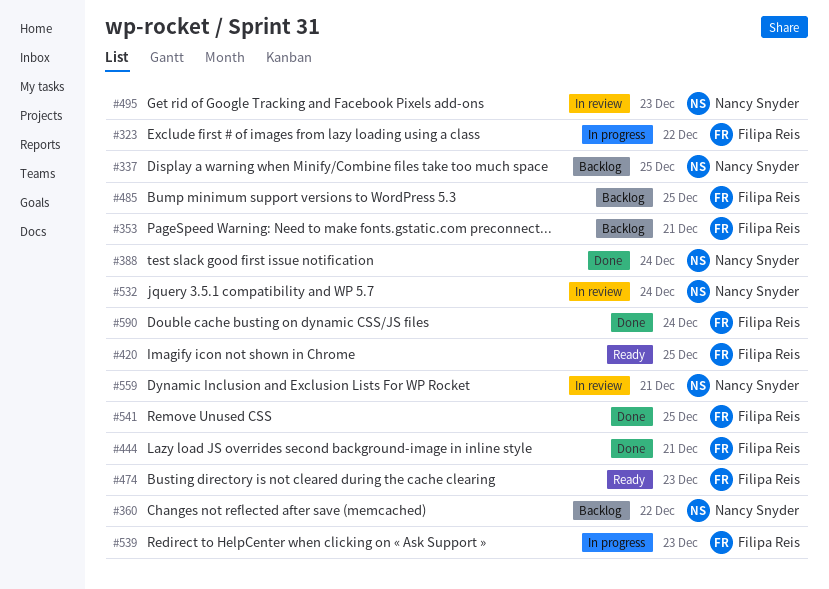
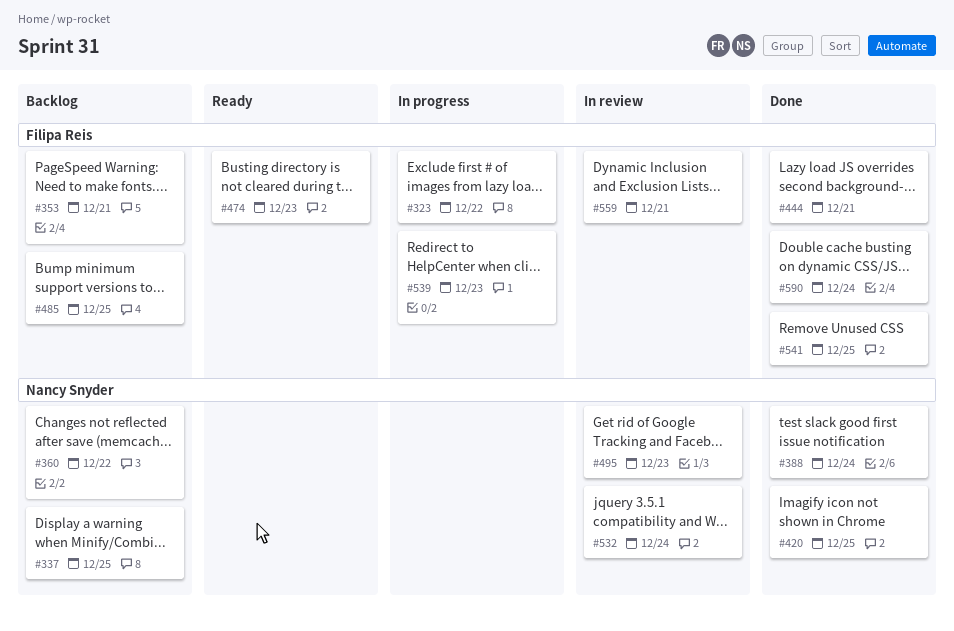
#420, status: Ready -> Done
#420, owner: Filipa Reis -> Nancy Snyder
#559, owner: Nancy Snyder -> Filipa Reis

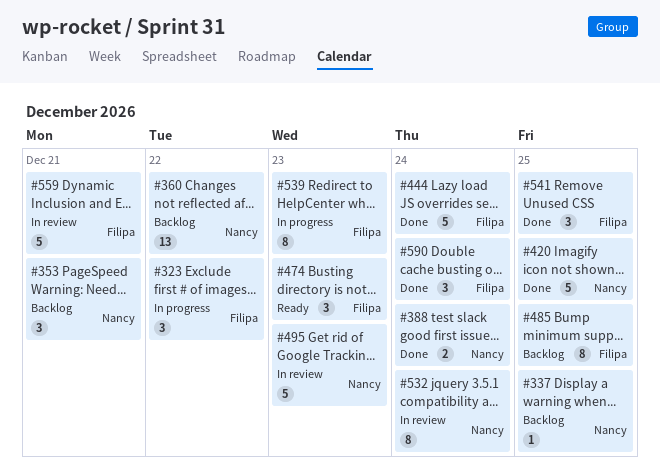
#353, owner: Filipa Reis -> Nancy Snyder
#444, day: Dec 21 -> Dec 24

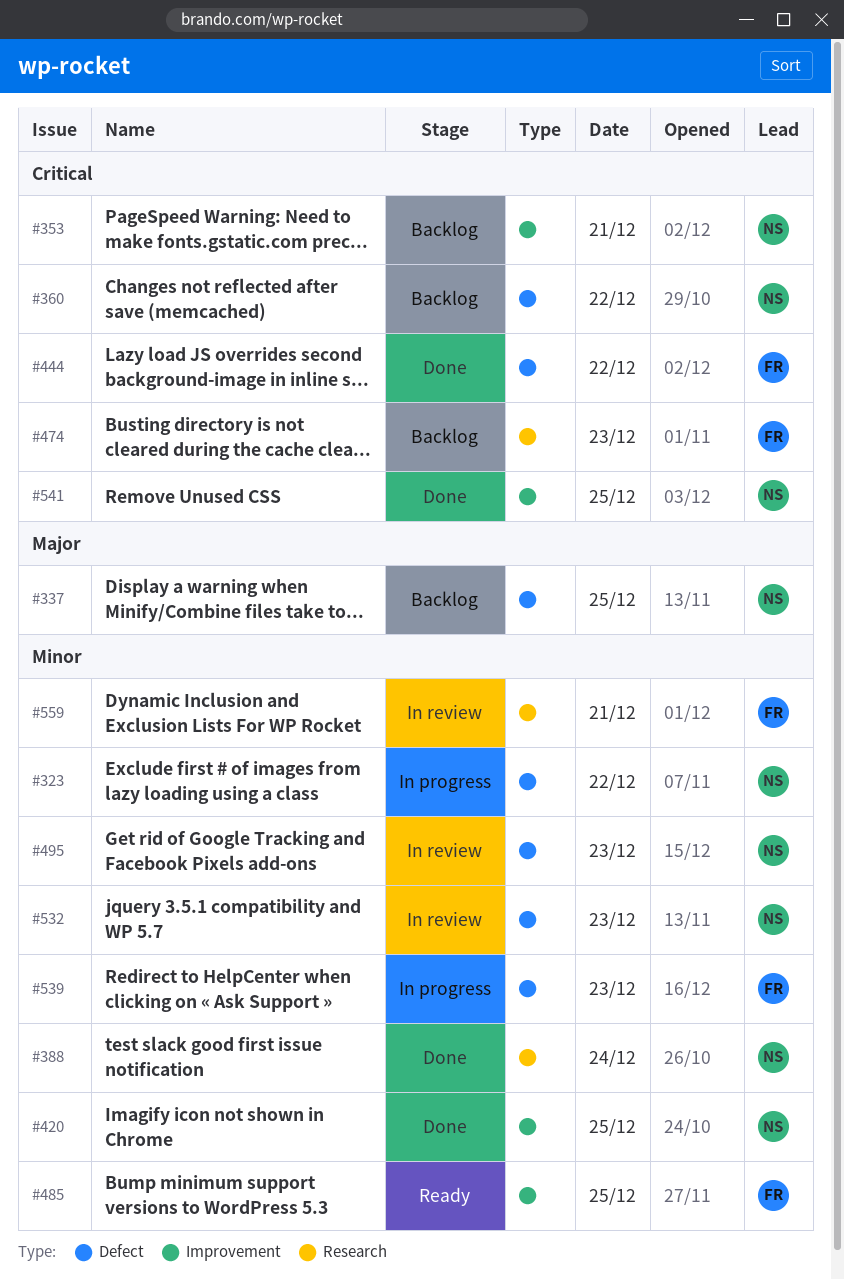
#323, owner: Filipa -> Nancy
#444, day: Dec 24 -> Dec 22
#474, status: Ready -> Backlog
#485, status: Backlog -> Ready
#532, day: Dec 24 -> Dec 23
#541, owner: Filipa -> Nancy
#590: present -> none

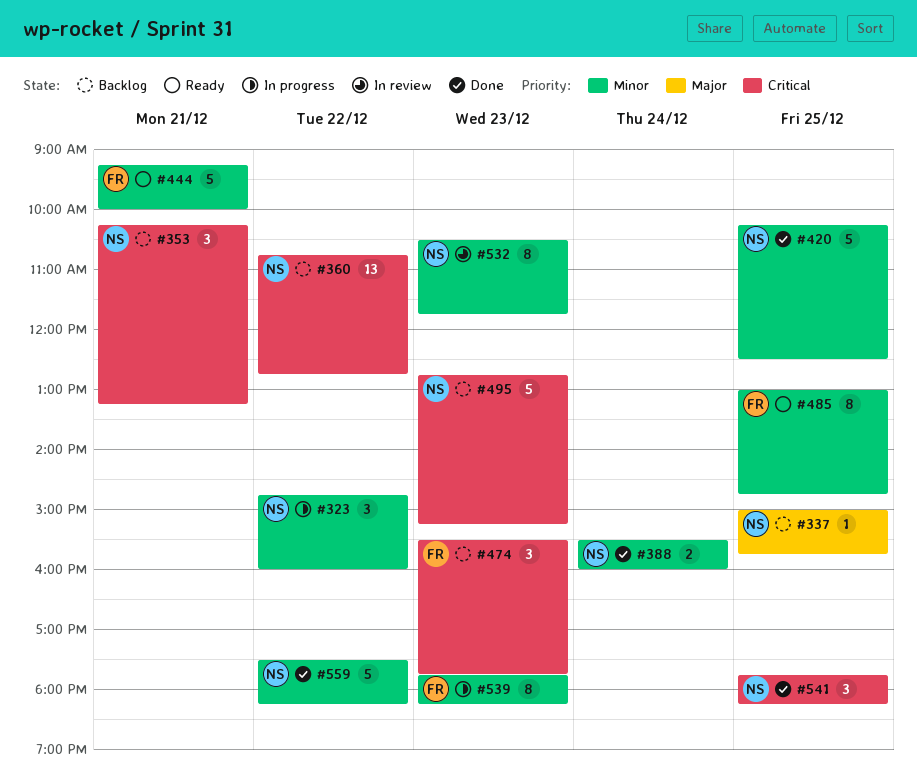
#444, status: Done -> Ready
#444, priority: Critical -> Minor
#444, day: Dec 22 -> Dec 21
#495, status: In review -> Backlog
#495, priority: Minor -> Critical
#559, status: In review -> Done
#559, owner: FR -> NS
#559, day: Dec 21 -> Dec 22

